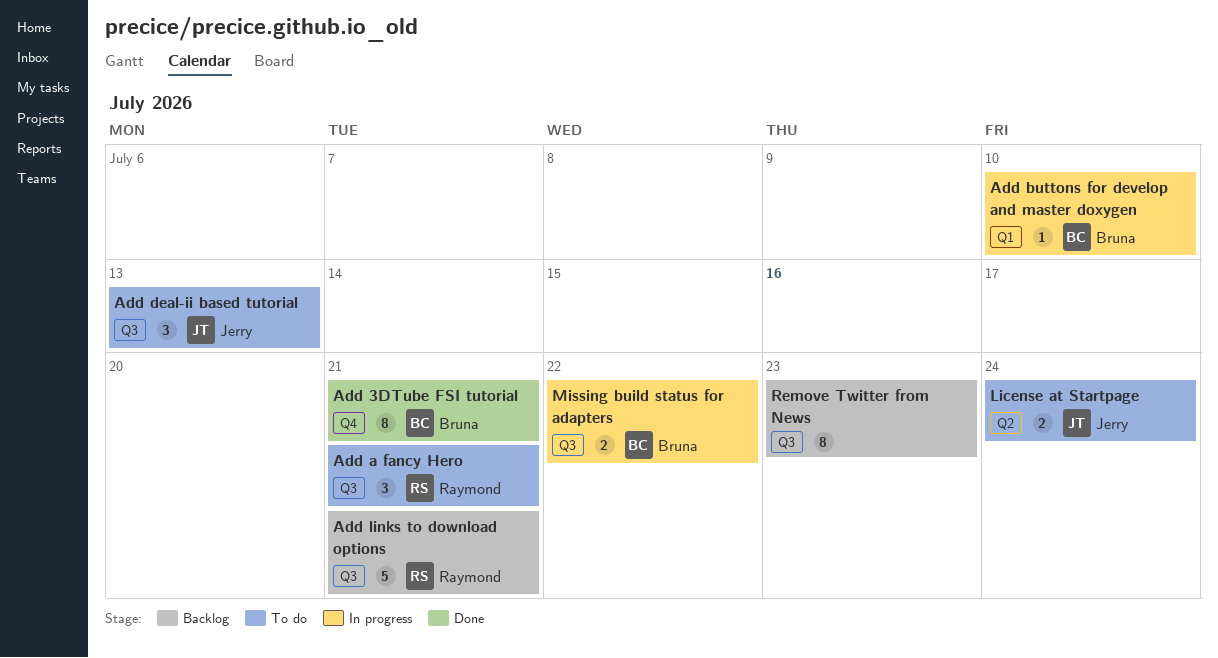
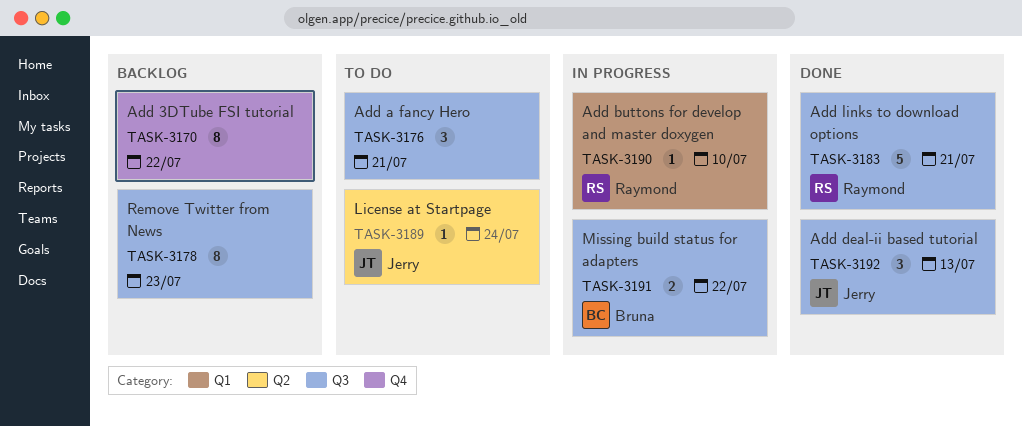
Add 3DTube FSI tutorial, status: Done -> Backlog
Add 3DTube FSI tutorial, owner: Bruna -> none
Add 3DTube FSI tutorial, due: Jul 21 -> Jul 22
Add a fancy Hero, owner: Raymond -> none
Add buttons for develop and master doxygen, owner: Bruna -> Raymond
Add deal-ii based tutorial, status: To do -> Done
Add links to download options, status: Backlog -> Done
License at Startpage, estimate: 2 -> 1

